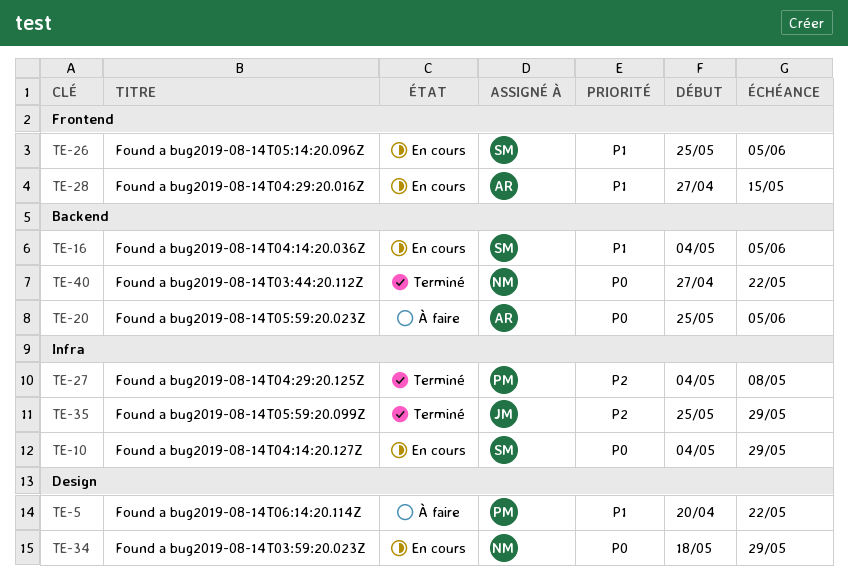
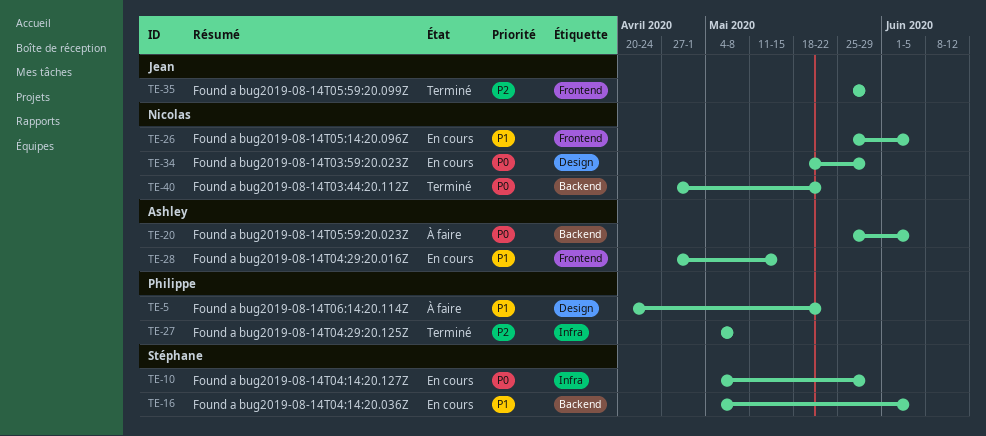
TE-26, owner: Stéphane -> Nicolas
TE-35, label: Infra -> Frontend

